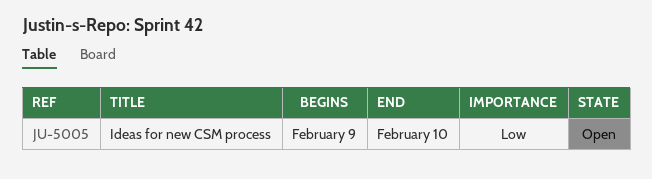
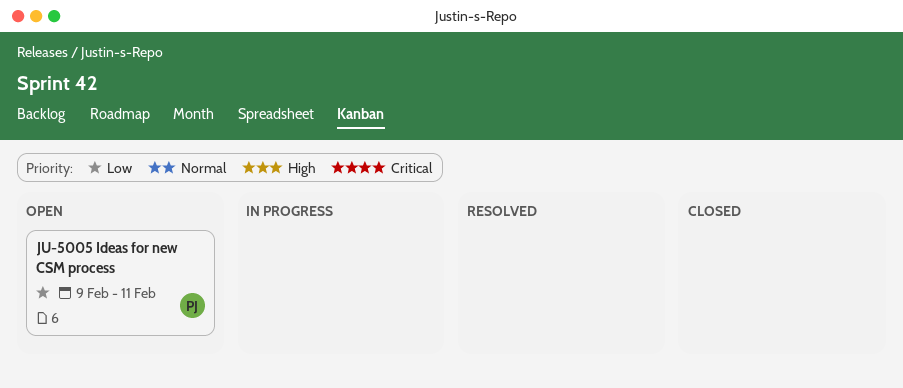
JU-5005, due: Feb 10 -> Feb 11

